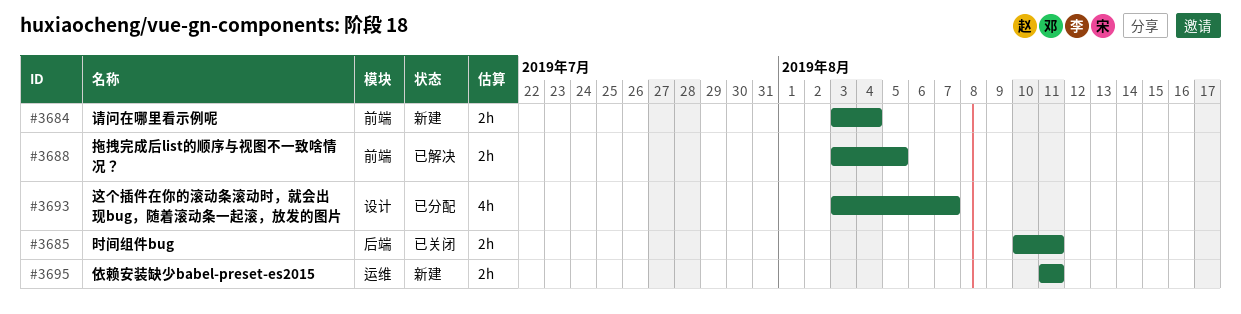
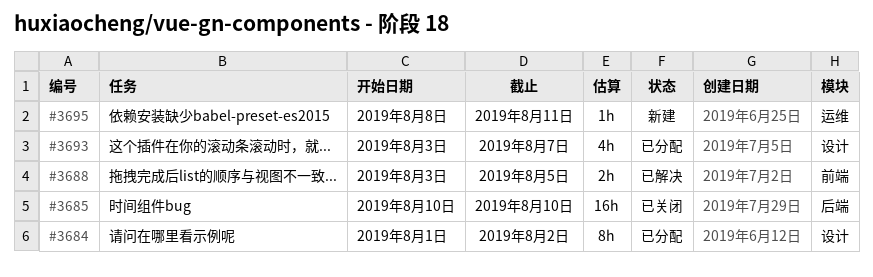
#3684, status: 新建 -> 已分配
#3684, label: 前端 -> 设计
#3684, estimate: 2h -> 8h
#3684, start: Aug 3 -> Aug 1
#3684, due: Aug 4 -> Aug 2
#3685, estimate: 2h -> 16h
#3685, due: Aug 11 -> Aug 10
#3695, estimate: 2h -> 1h
#3695, start: Aug 11 -> Aug 8

